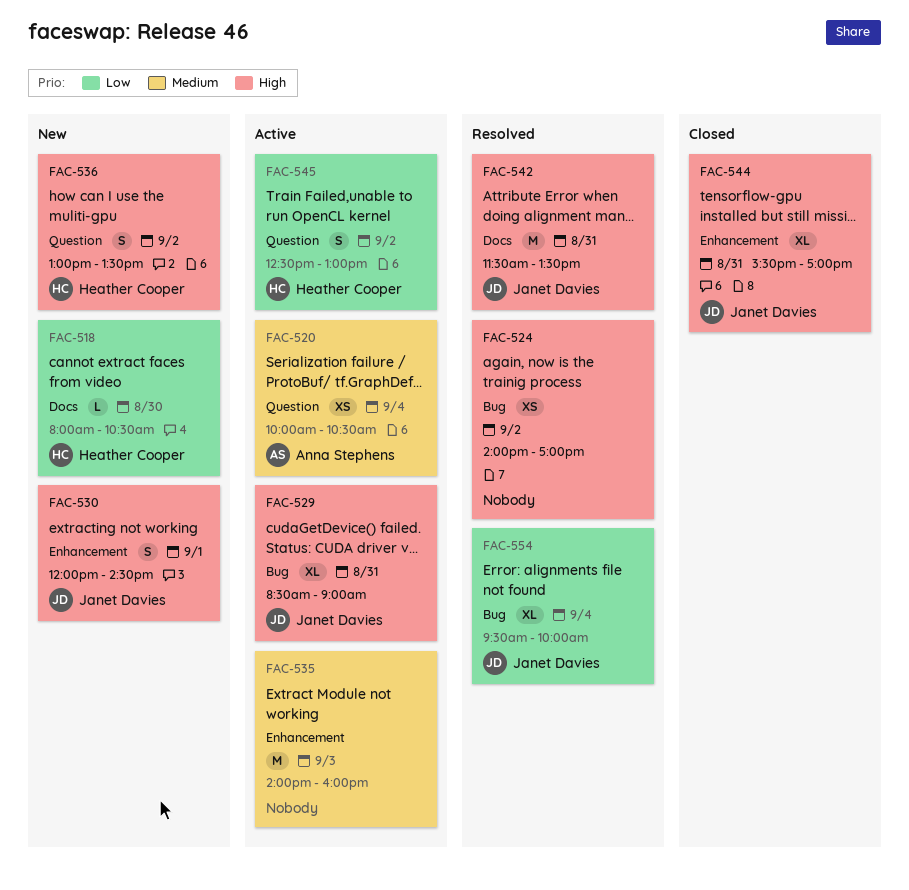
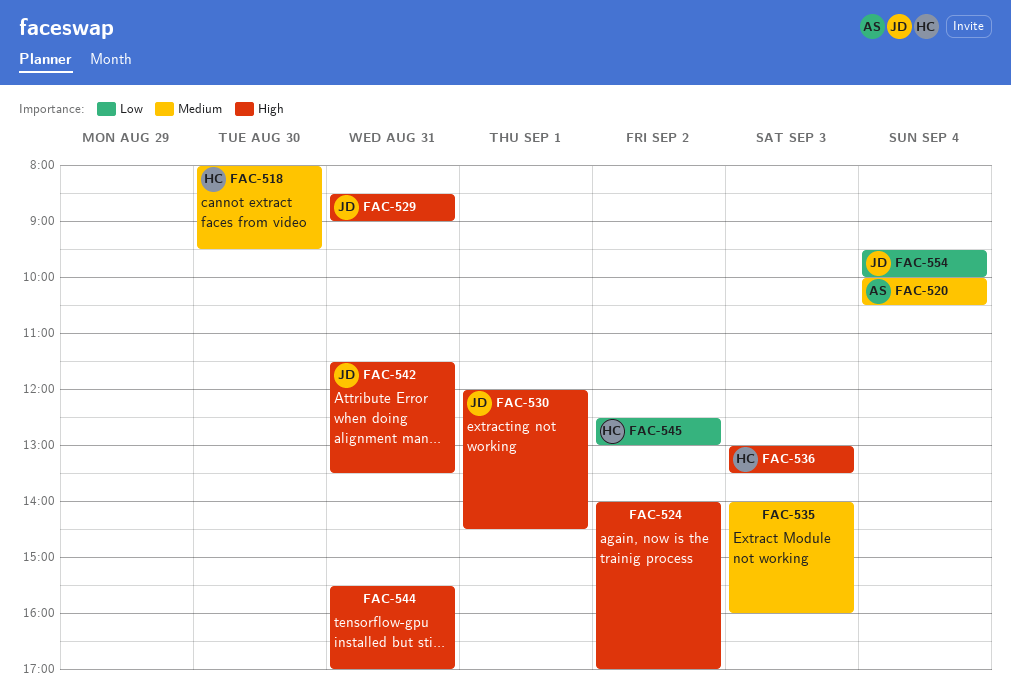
FAC-518, priority: Low -> Medium
FAC-518, ends: 10:30 -> 09:30
FAC-536, day: Sep 2 -> Sep 3
FAC-544, owner: Janet Davies -> none

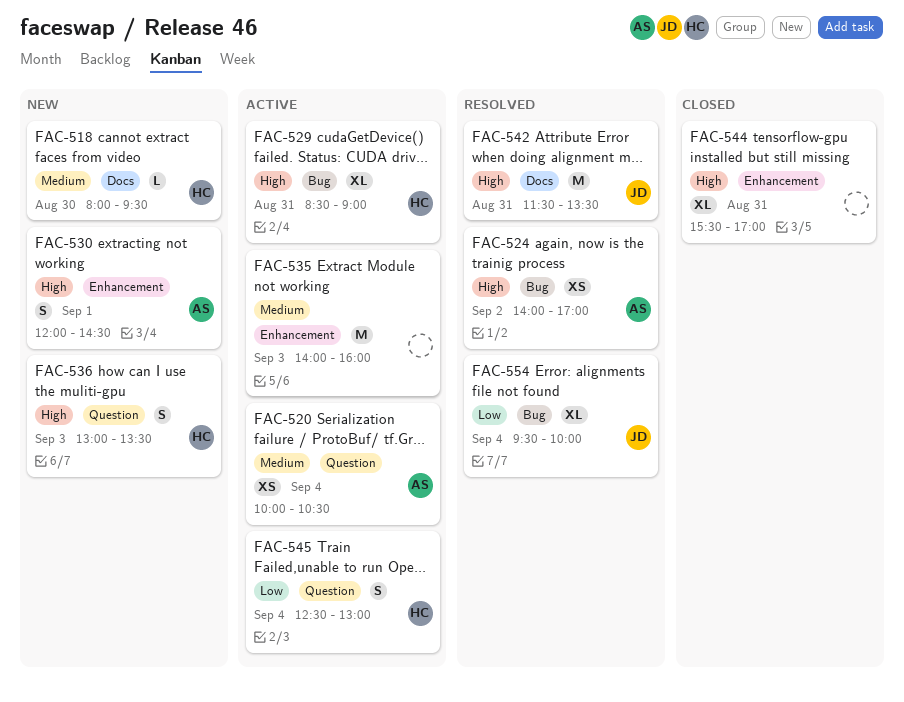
FAC-524, owner: none -> AS
FAC-529, owner: JD -> HC
FAC-530, owner: JD -> AS
FAC-545, day: Sep 2 -> Sep 4

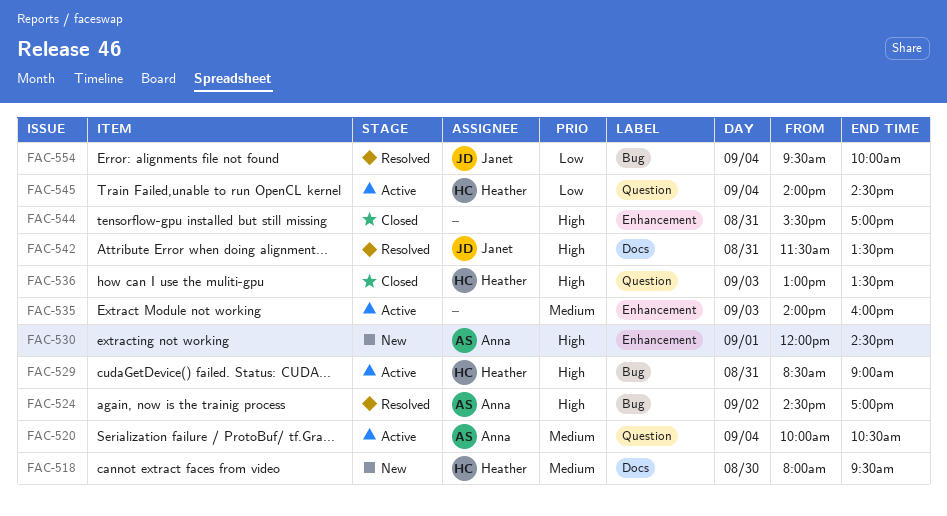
FAC-524, begins: 14:00 -> 14:30
FAC-536, status: New -> Closed
FAC-545, begins: 12:30 -> 14:00
FAC-545, ends: 13:00 -> 14:30

